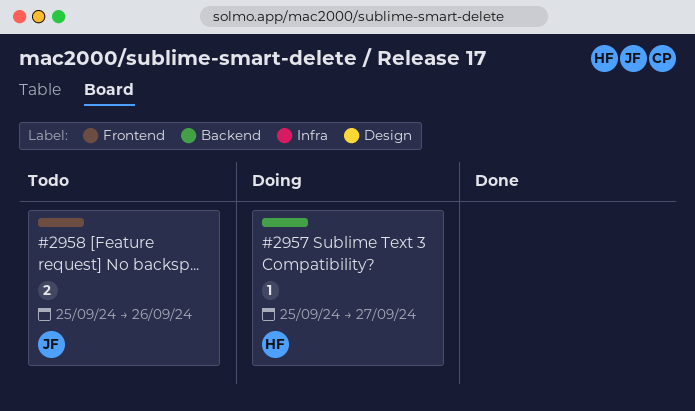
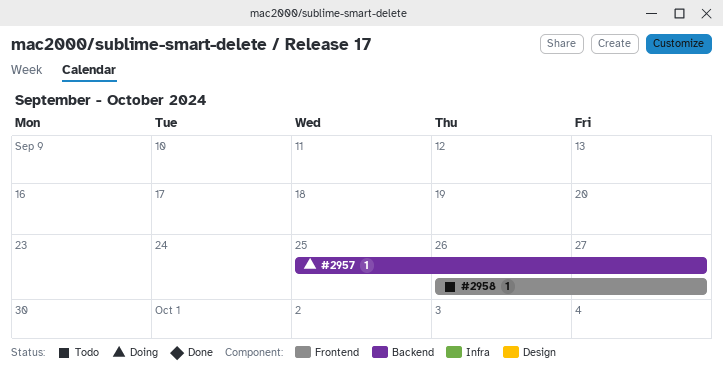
#2958, estimate: 2 -> 1
#2958, start: Sep 25 -> Sep 26
#2958, due: Sep 26 -> Sep 27

